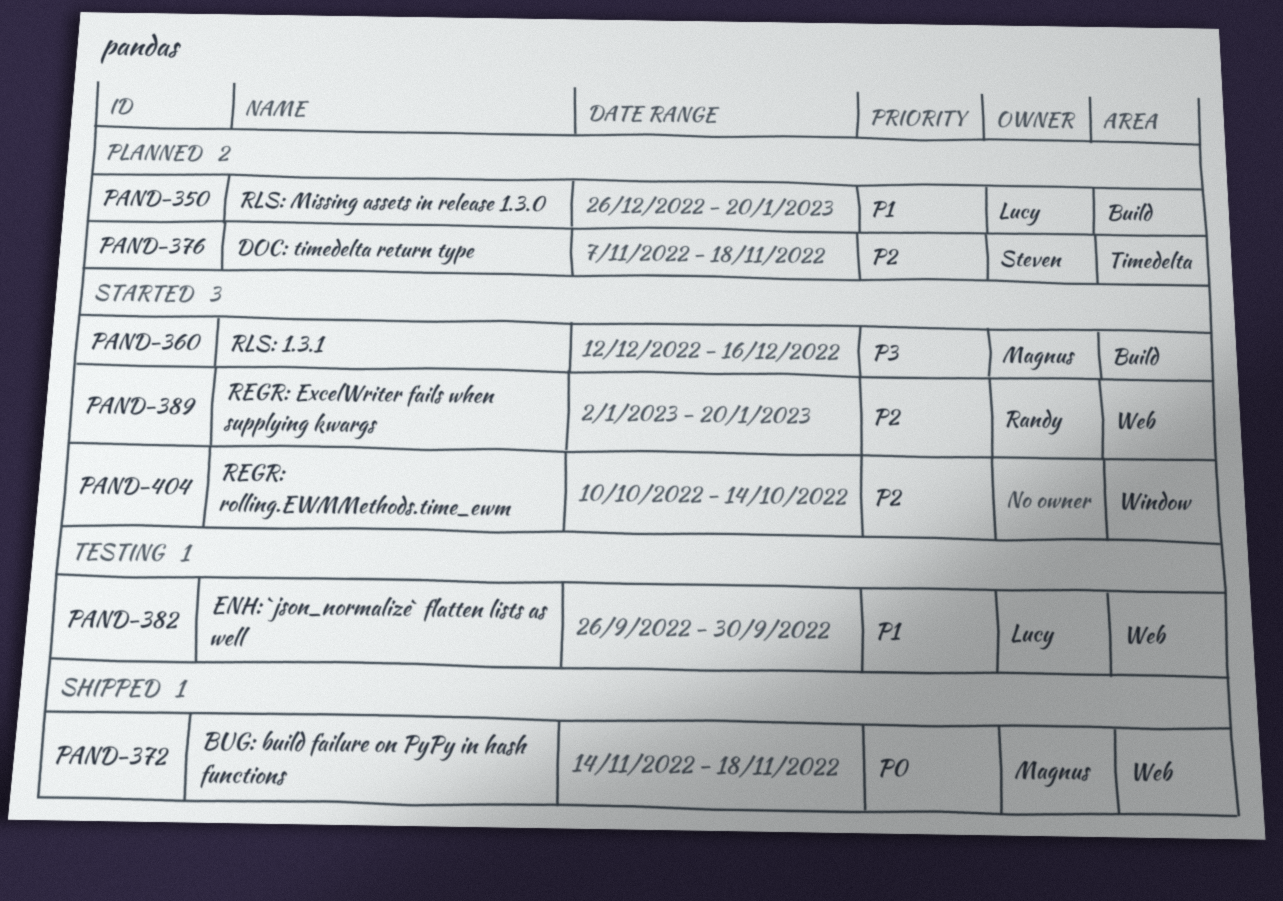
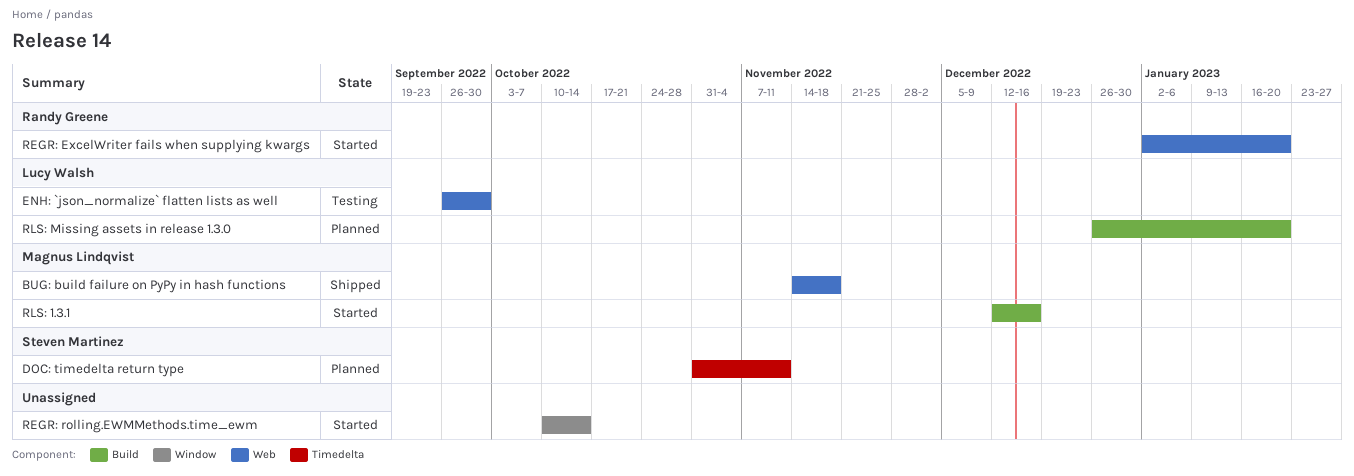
DOC: timedelta return type, start: Nov 7 -> Oct 31
DOC: timedelta return type, due: Nov 18 -> Nov 11

